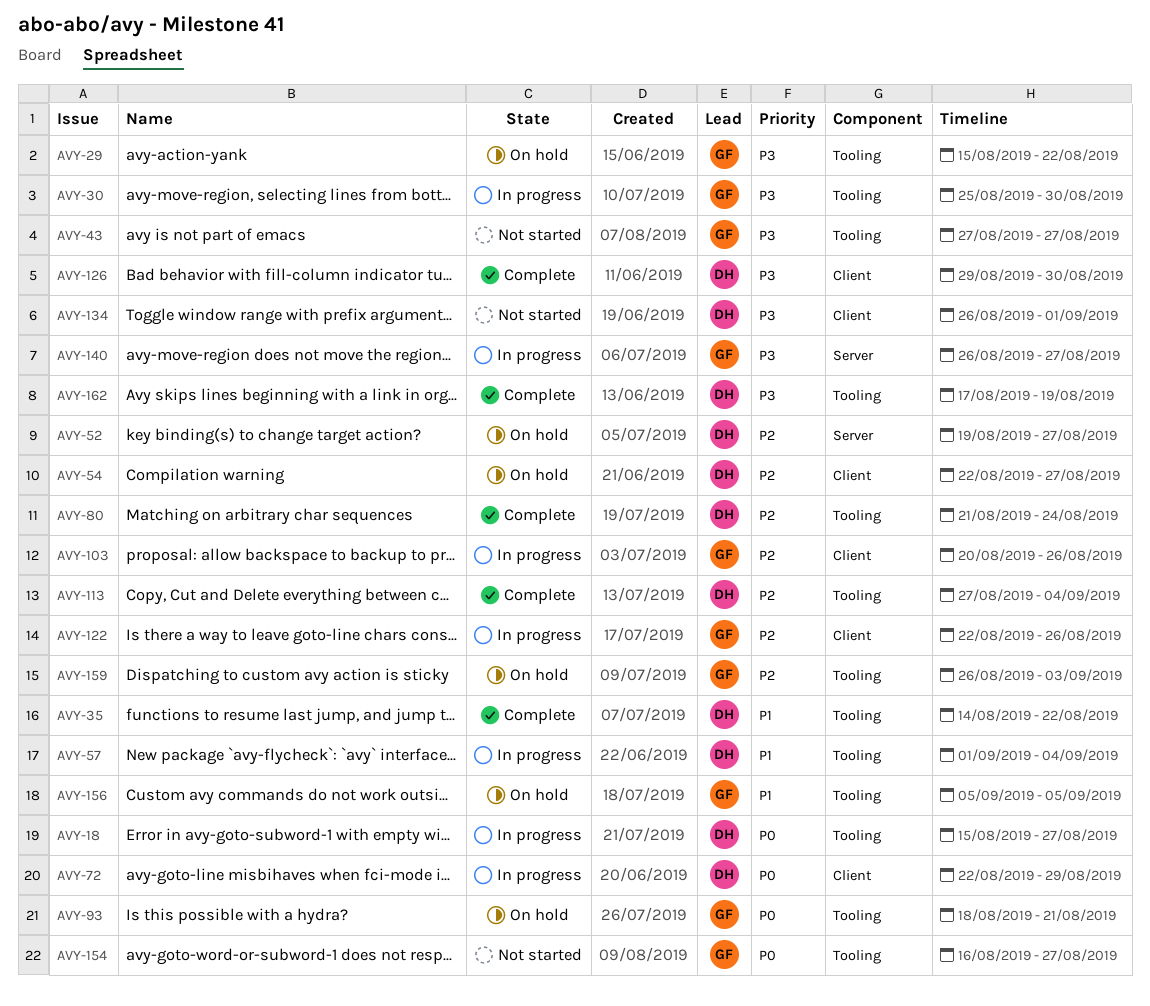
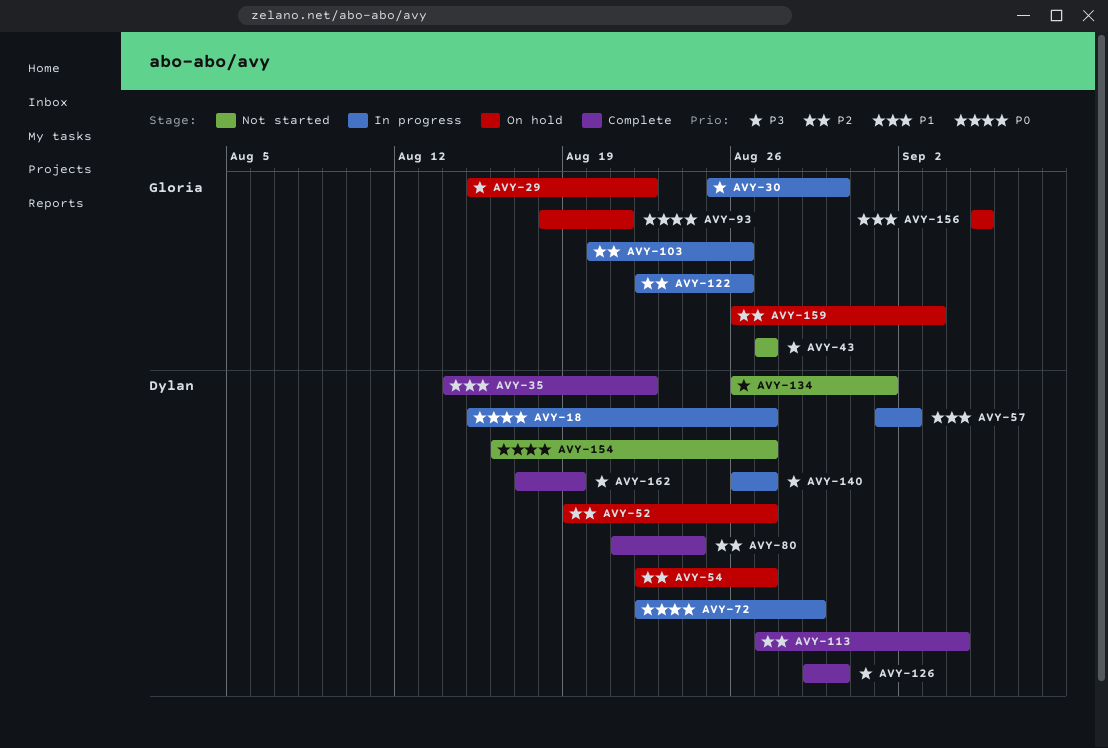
AVY-57, due: Sep 4 -> Sep 2
AVY-140, owner: Gloria -> Dylan
AVY-154, owner: Gloria -> Dylan

